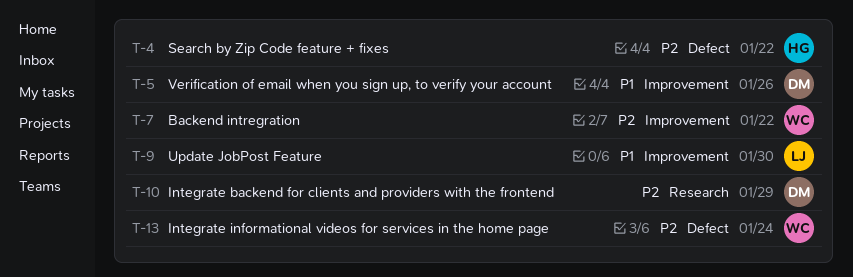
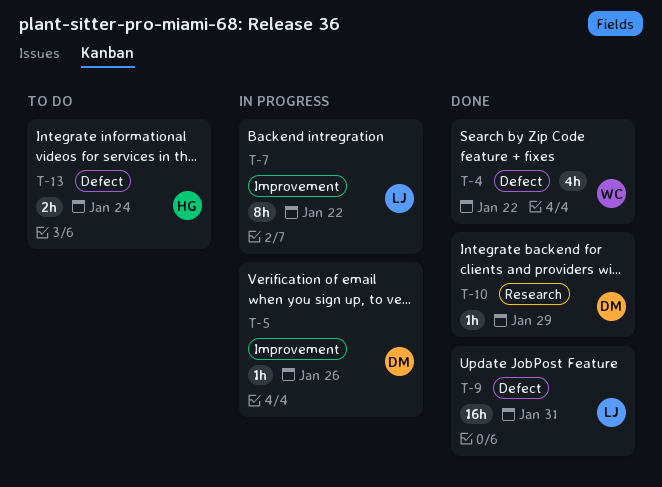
T-4, owner: HG -> WC
T-7, owner: WC -> LJ
T-9, label: Improvement -> Defect
T-9, due: Jan 30 -> Jan 31
T-13, owner: WC -> HG

